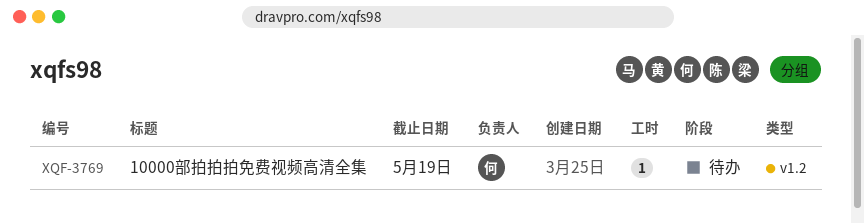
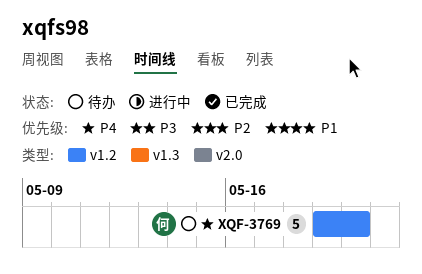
XQF-3769, estimate: 1 -> 5
XQF-3769, due: May 19 -> May 20

